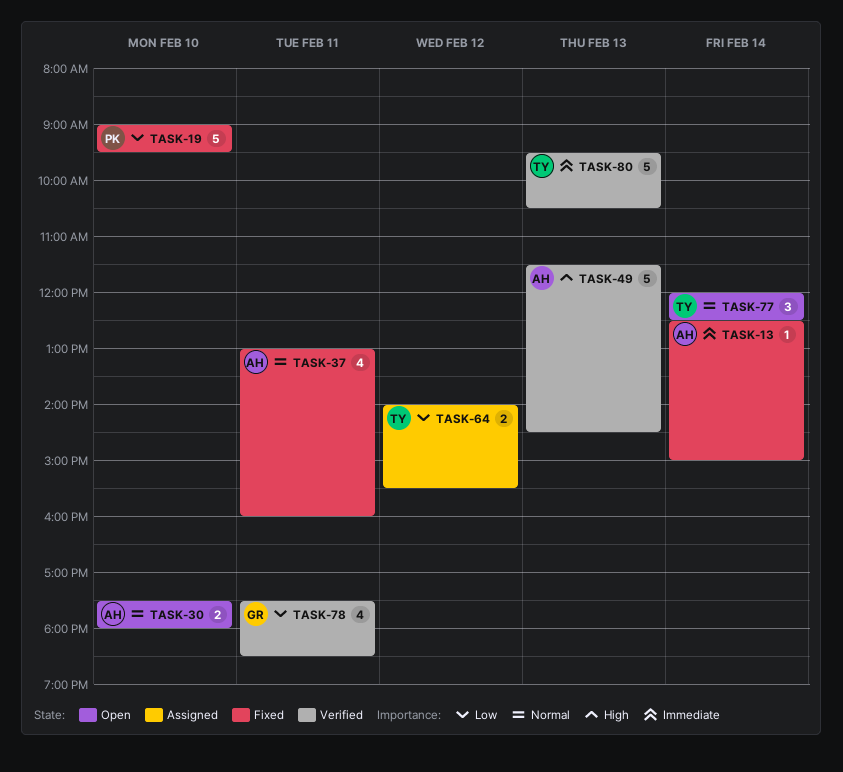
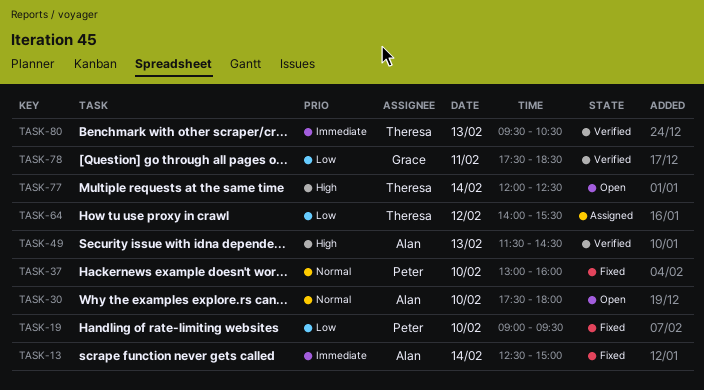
TASK-37, owner: Alan -> Peter
TASK-37, day: Feb 11 -> Feb 10
TASK-77, priority: Normal -> High

